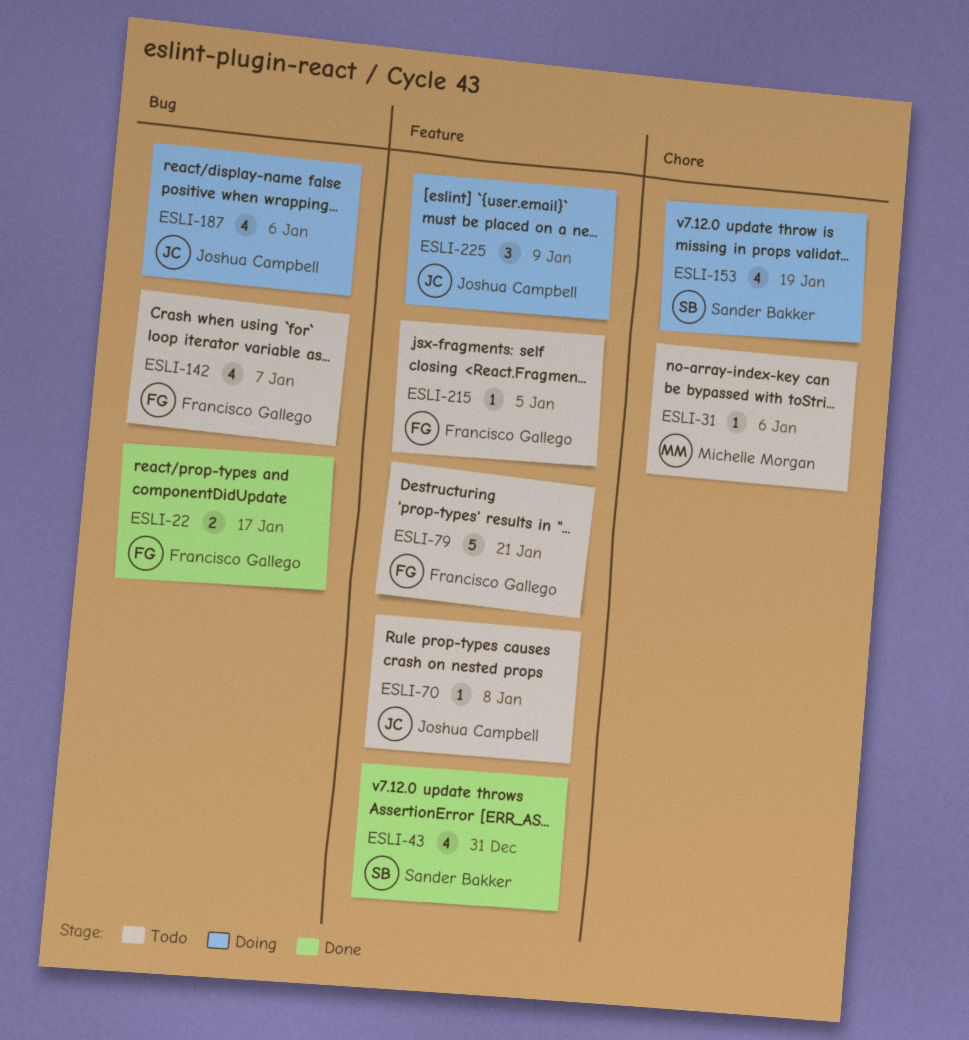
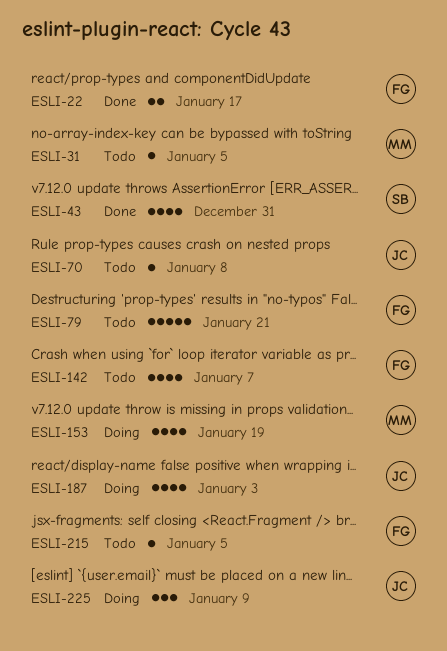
ESLI-31, due: Jan 6 -> Jan 5
ESLI-153, owner: Sander Bakker -> Michelle Morgan
ESLI-187, due: Jan 6 -> Jan 3

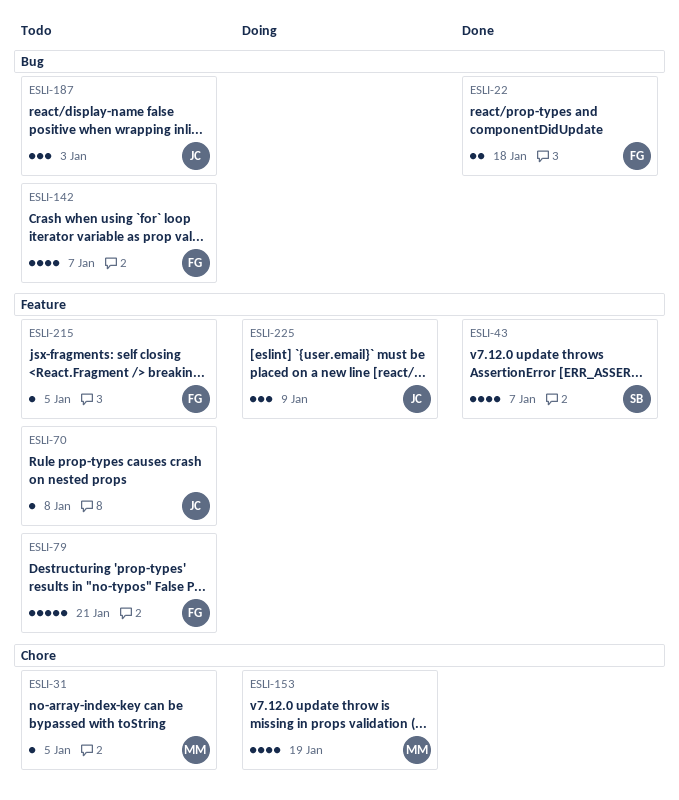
ESLI-22, due: Jan 17 -> Jan 18
ESLI-43, due: Dec 31 -> Jan 7
ESLI-187, status: Doing -> Todo
ESLI-187, estimate: 4 -> 3

